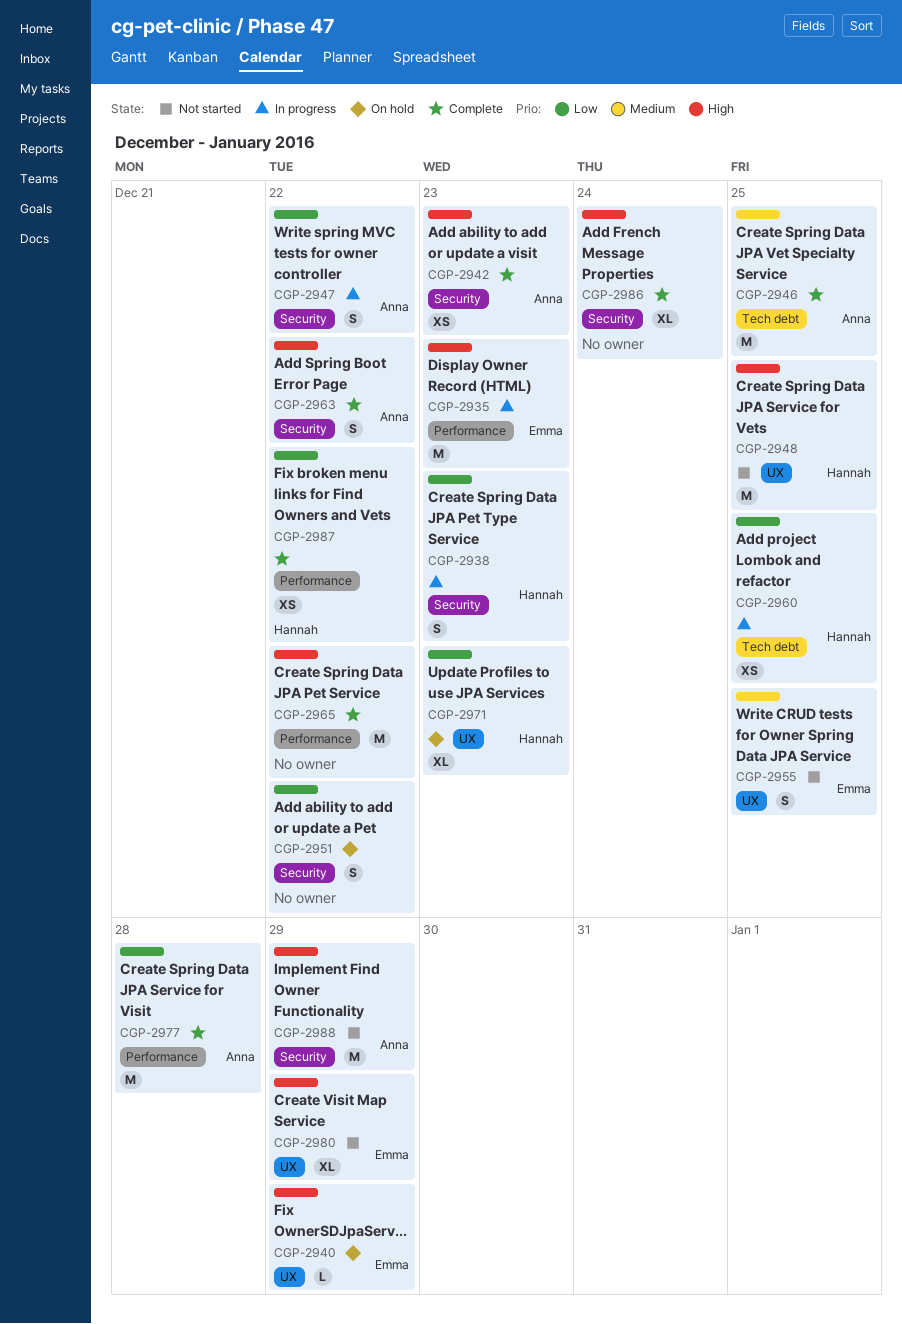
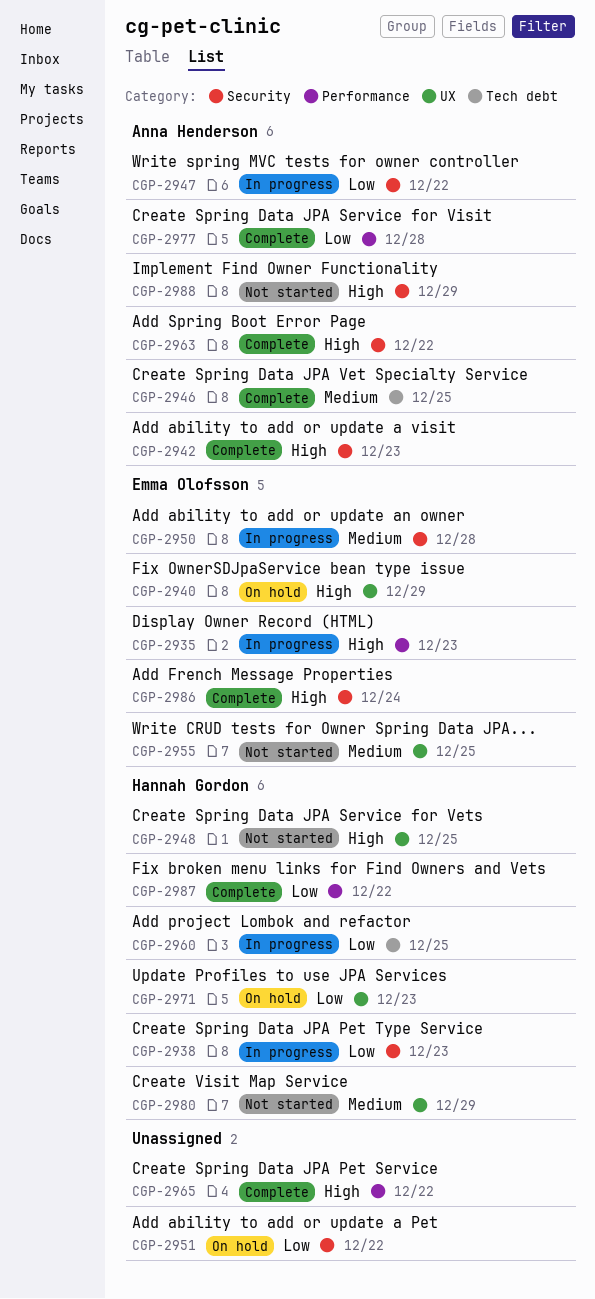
CGP-2950: none -> present
CGP-2980, owner: Emma Olofsson -> Hannah Gordon
CGP-2980, priority: High -> Medium
CGP-2986, owner: none -> Emma Olofsson

